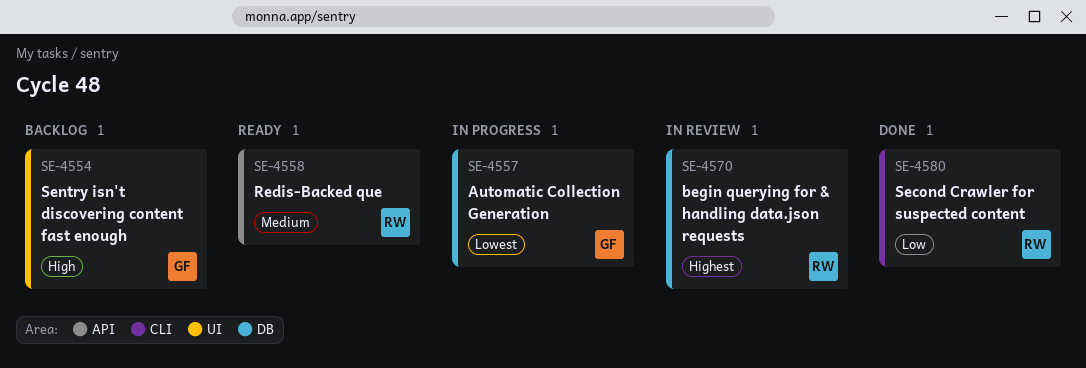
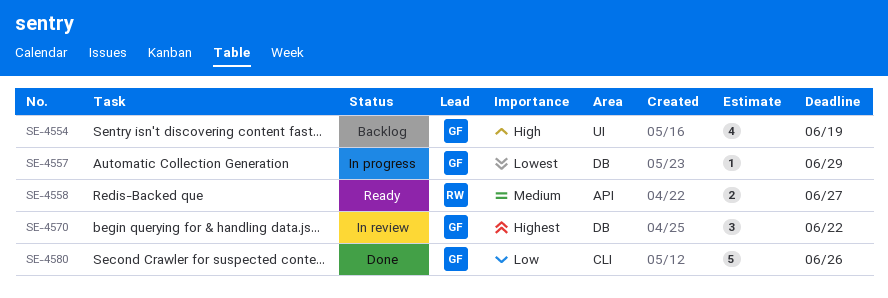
SE-4570, owner: RW -> GF
SE-4580, owner: RW -> GF

